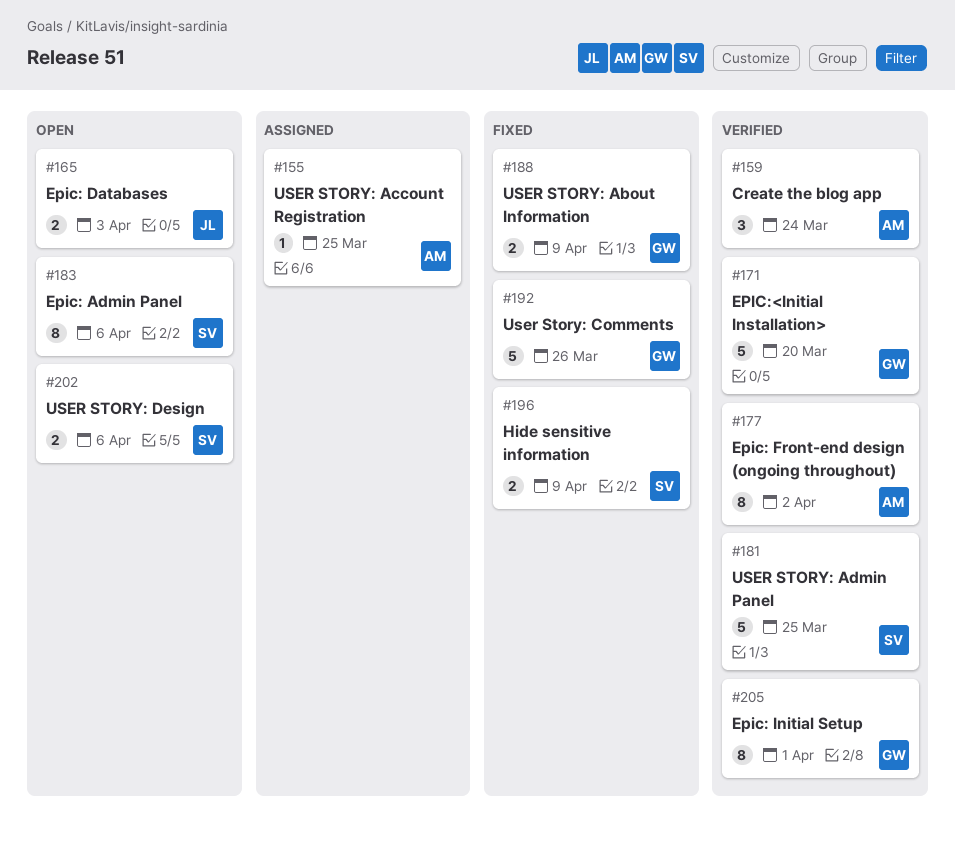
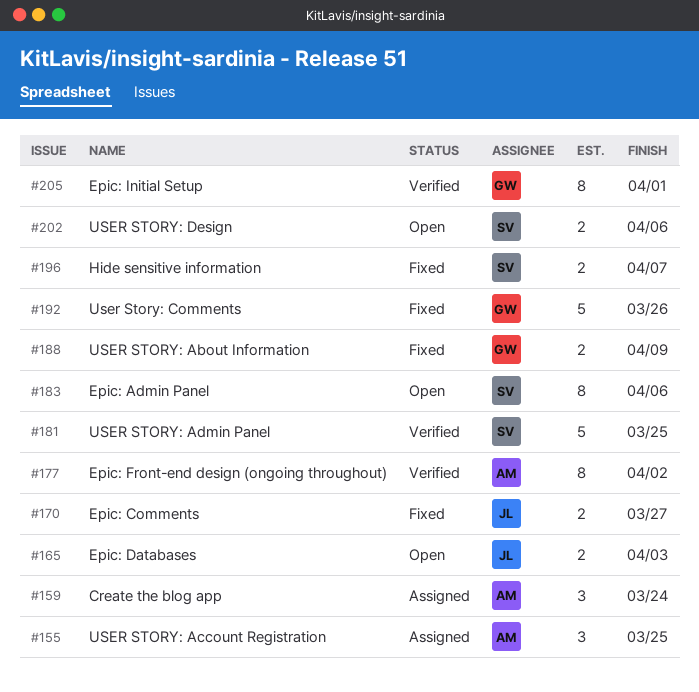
#155, estimate: 1 -> 3
#159, status: Verified -> Assigned
#170: none -> present
#171: present -> none
#196, due: Apr 9 -> Apr 7

